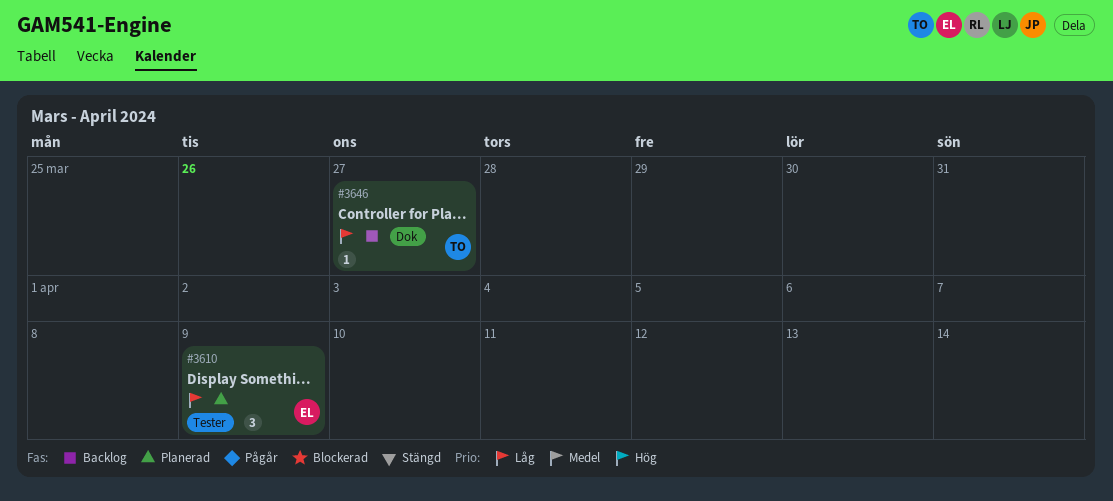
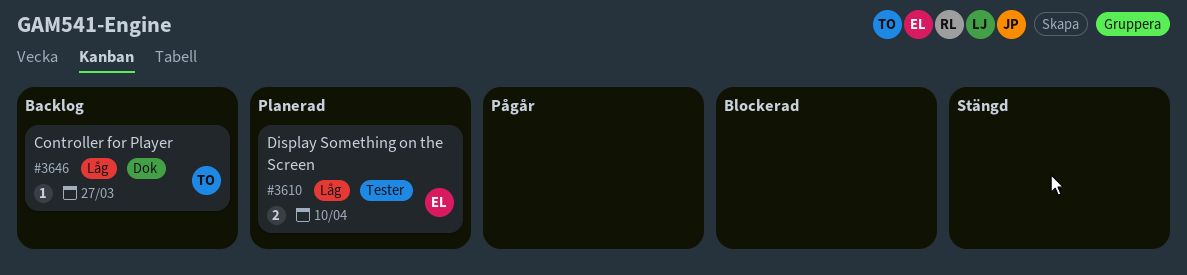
#3610, estimate: 3 -> 2
#3610, due: Apr 9 -> Apr 10

